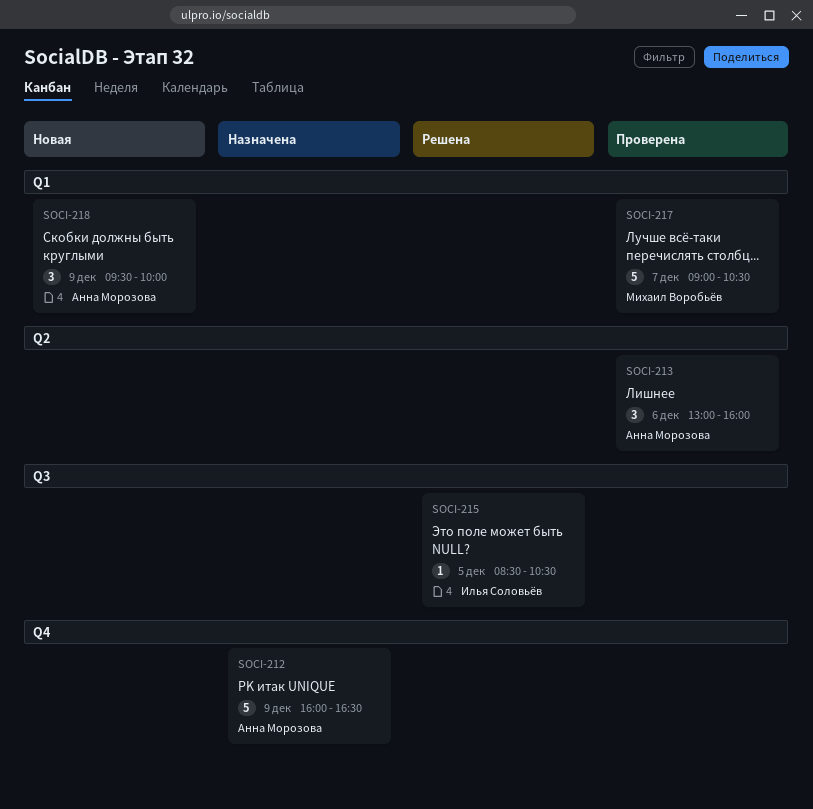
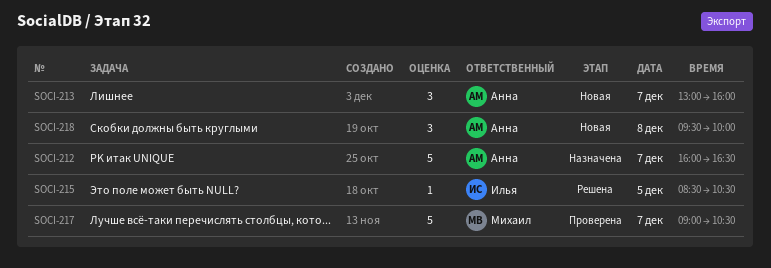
SOCI-212, day: Dec 9 -> Dec 7
SOCI-213, status: Проверена -> Новая
SOCI-213, day: Dec 6 -> Dec 7
SOCI-218, day: Dec 9 -> Dec 8

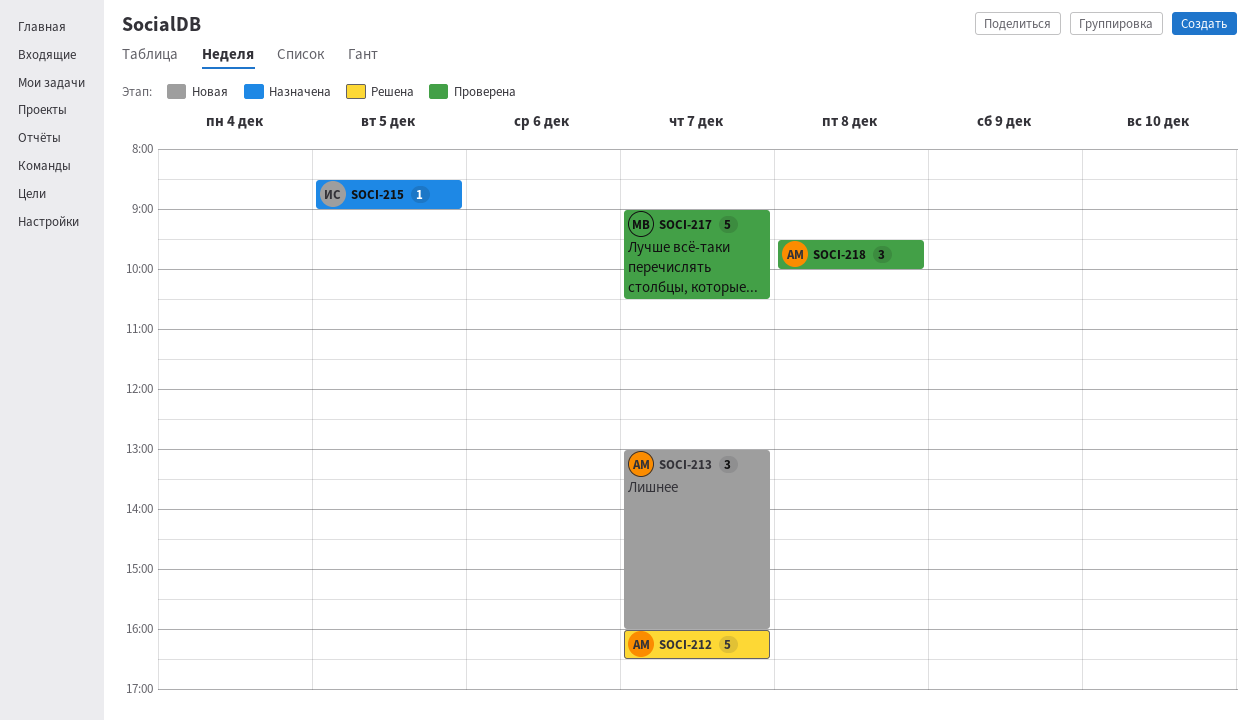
SOCI-212, status: Назначена -> Решена
SOCI-215, status: Решена -> Назначена
SOCI-215, ends: 10:30 -> 09:00
SOCI-218, status: Новая -> Проверена

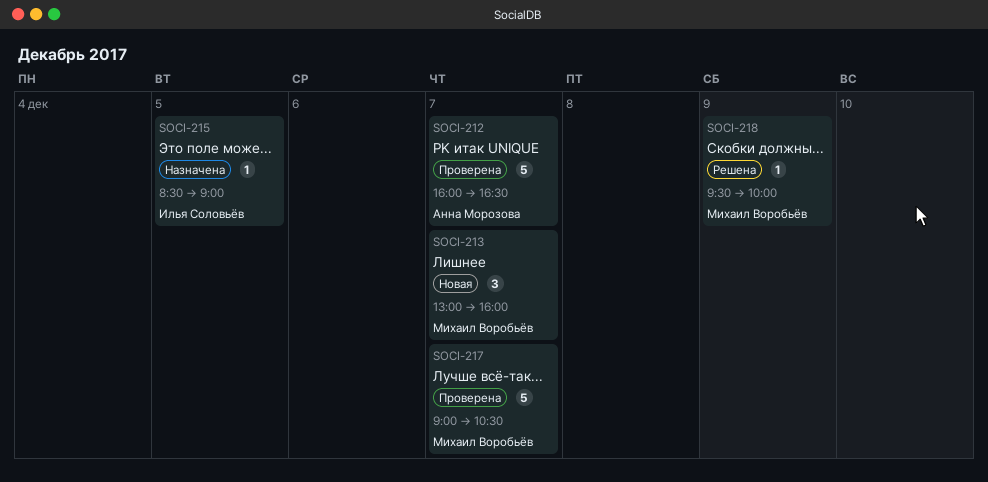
SOCI-212, status: Решена -> Проверена
SOCI-213, owner: Анна Морозова -> Михаил Воробьёв
SOCI-218, status: Проверена -> Решена
SOCI-218, owner: Анна Морозова -> Михаил Воробьёв
SOCI-218, estimate: 3 -> 1
SOCI-218, day: Dec 8 -> Dec 9

